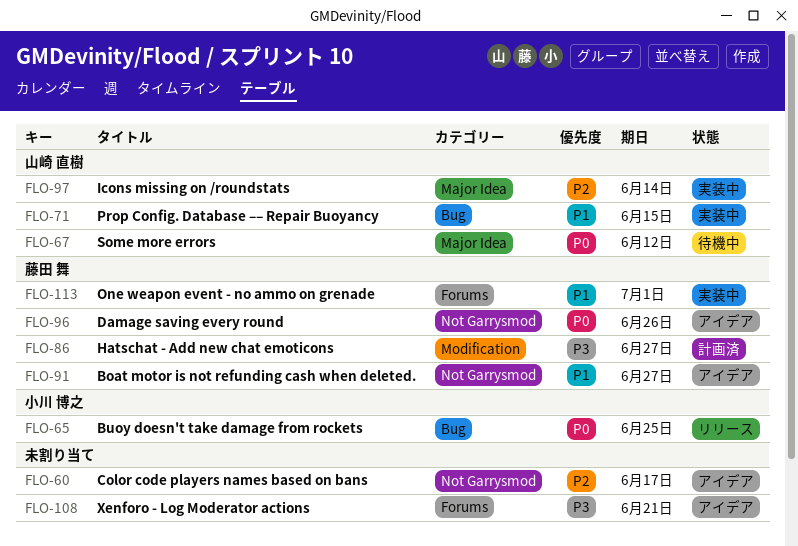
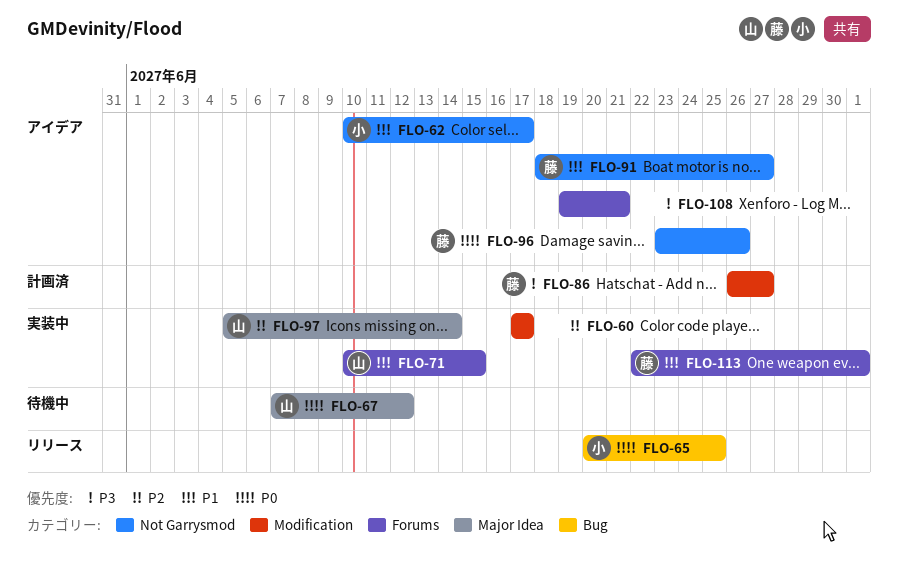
FLO-60, status: アイデア -> 実装中
FLO-60, label: Not Garrysmod -> Modification
FLO-62: none -> present
FLO-71, label: Bug -> Forums

